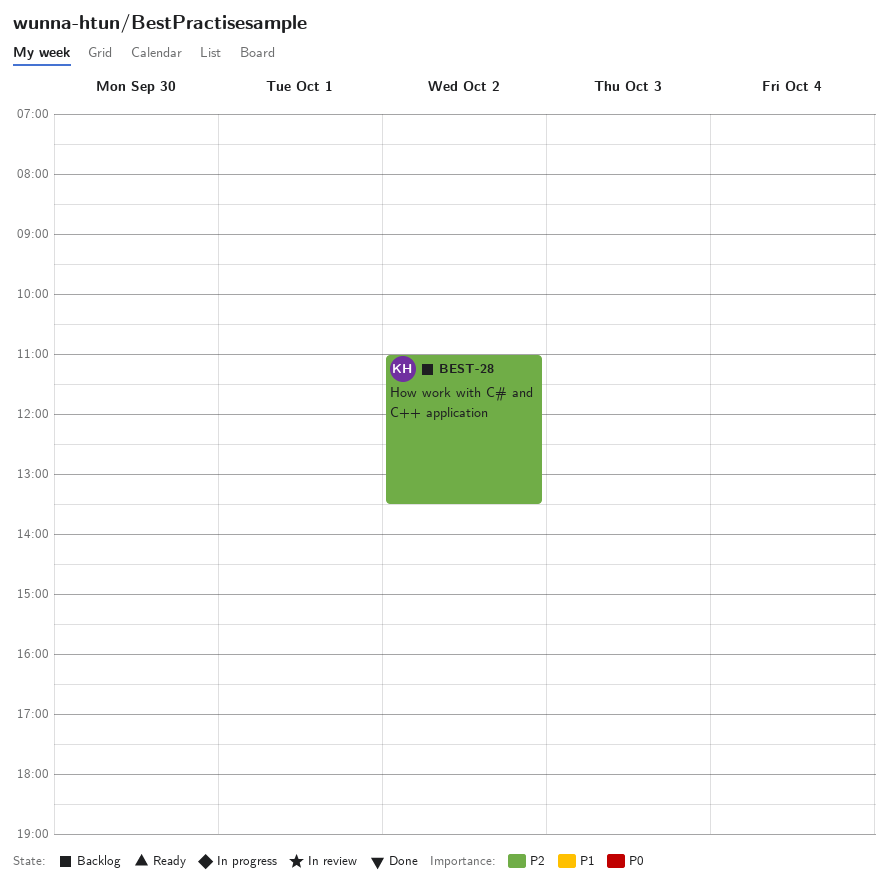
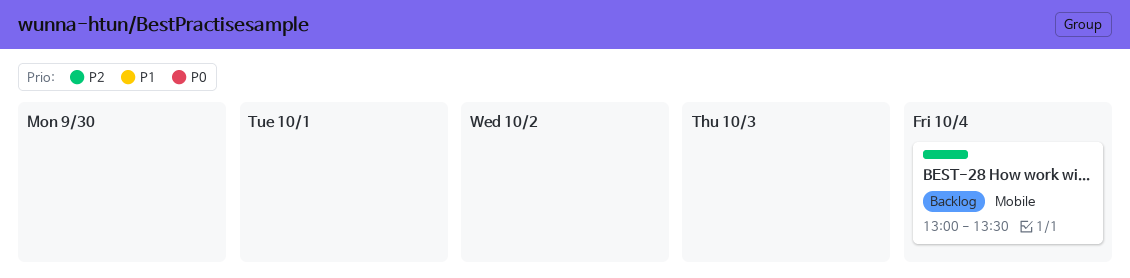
BEST-28, day: Oct 2 -> Oct 4
BEST-28, begins: 11:00 -> 13:00

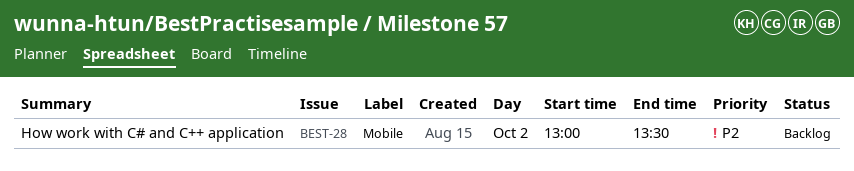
BEST-28, day: Oct 4 -> Oct 2

